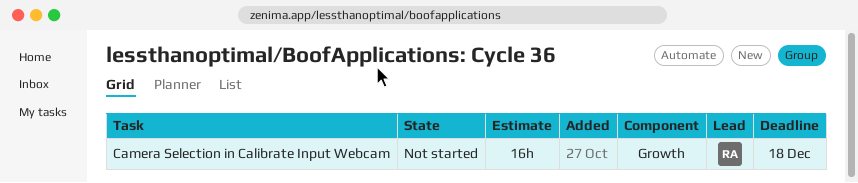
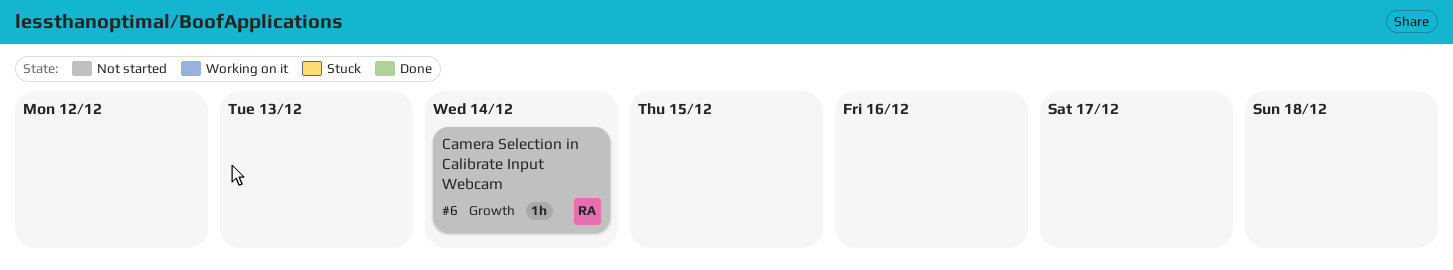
Camera Selection in Calibrate Input Webcam, estimate: 16h -> 1h
Camera Selection in Calibrate Input Webcam, due: Dec 18 -> Dec 14

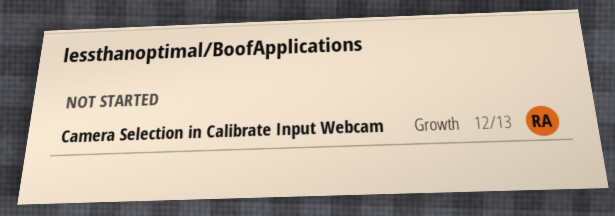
Camera Selection in Calibrate Input Webcam, due: Dec 14 -> Dec 13

